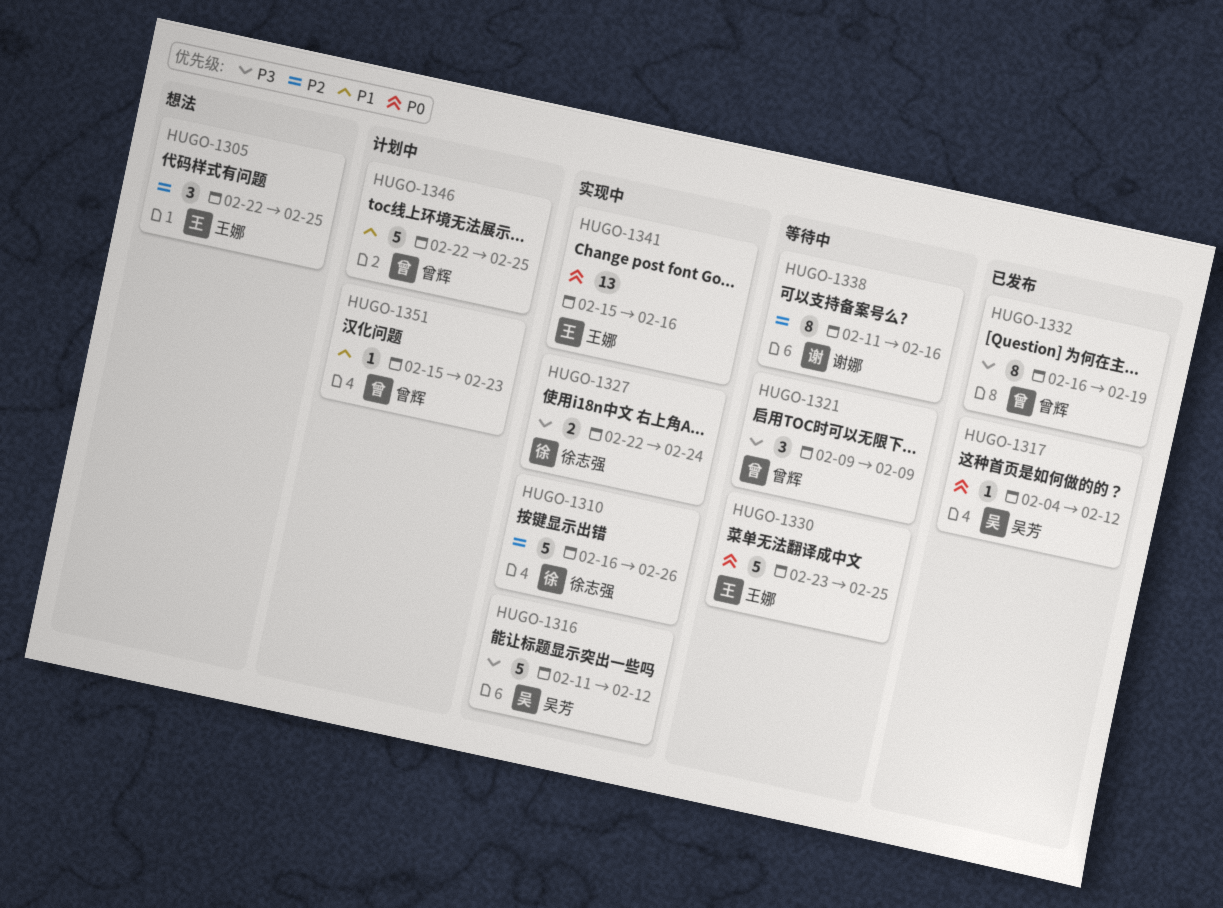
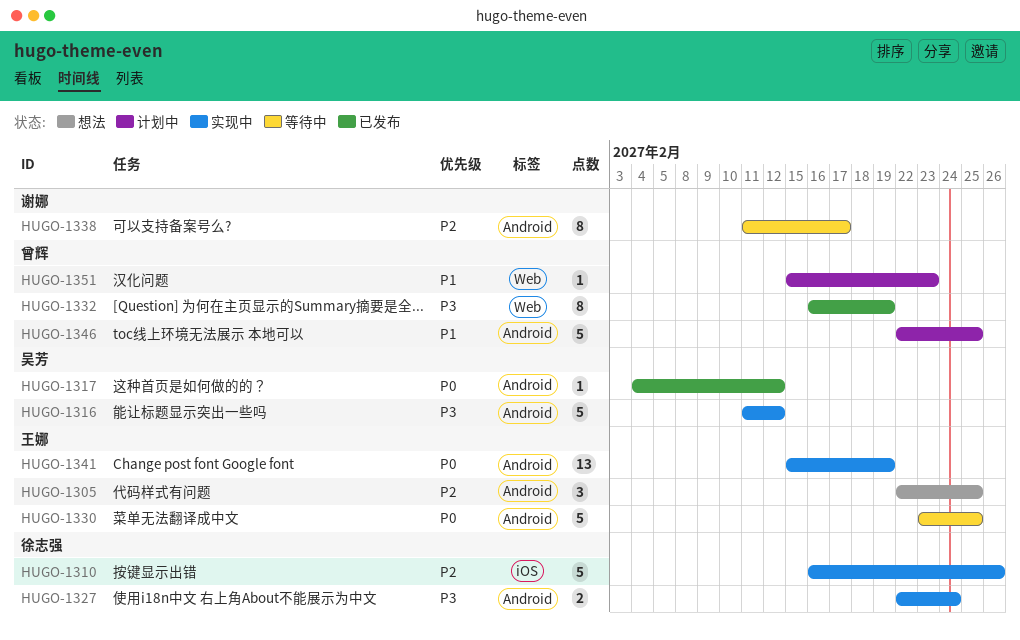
HUGO-1321: present -> none
HUGO-1338, due: Feb 16 -> Feb 17
HUGO-1341, due: Feb 16 -> Feb 19

